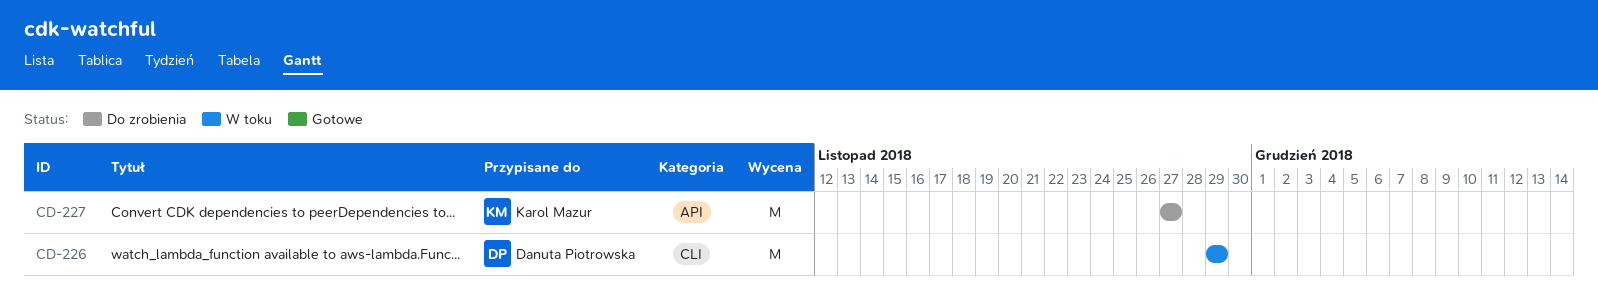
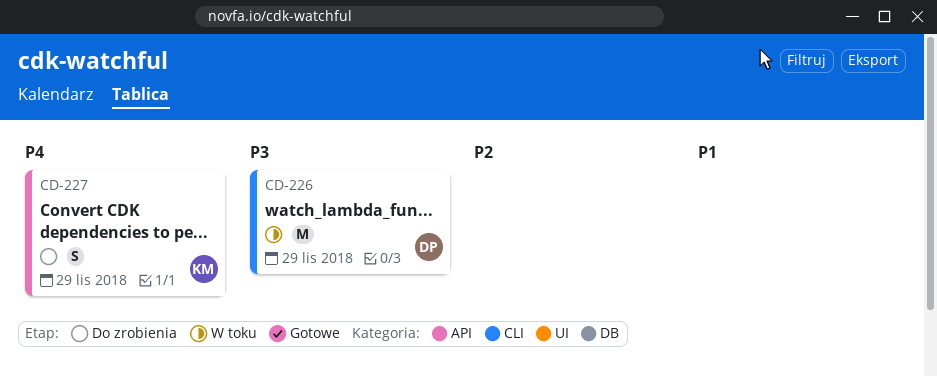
CD-227, estimate: M -> S
CD-227, due: Nov 27 -> Nov 29

